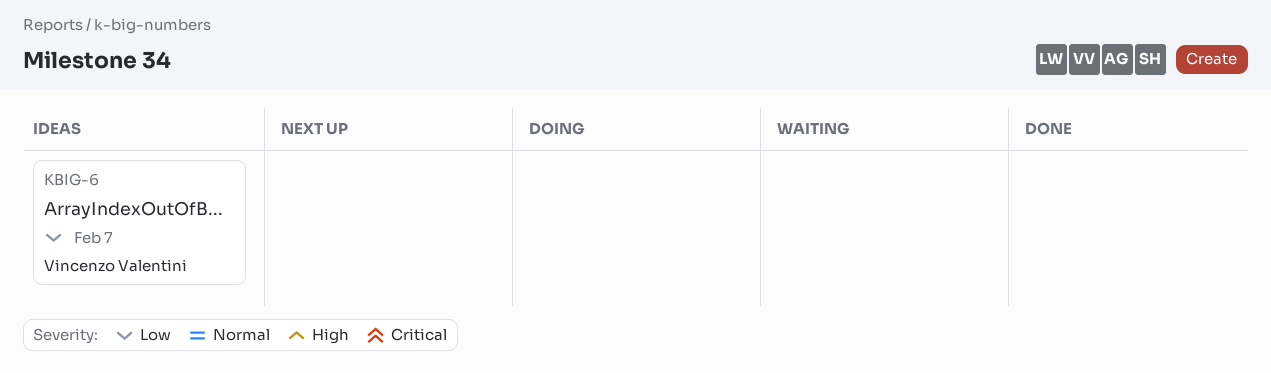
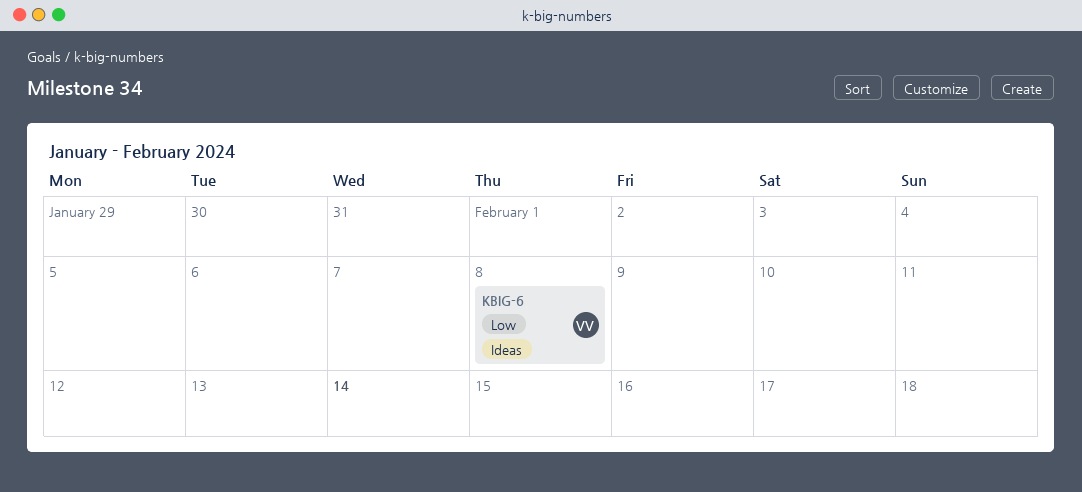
KBIG-6, due: Feb 7 -> Feb 8

